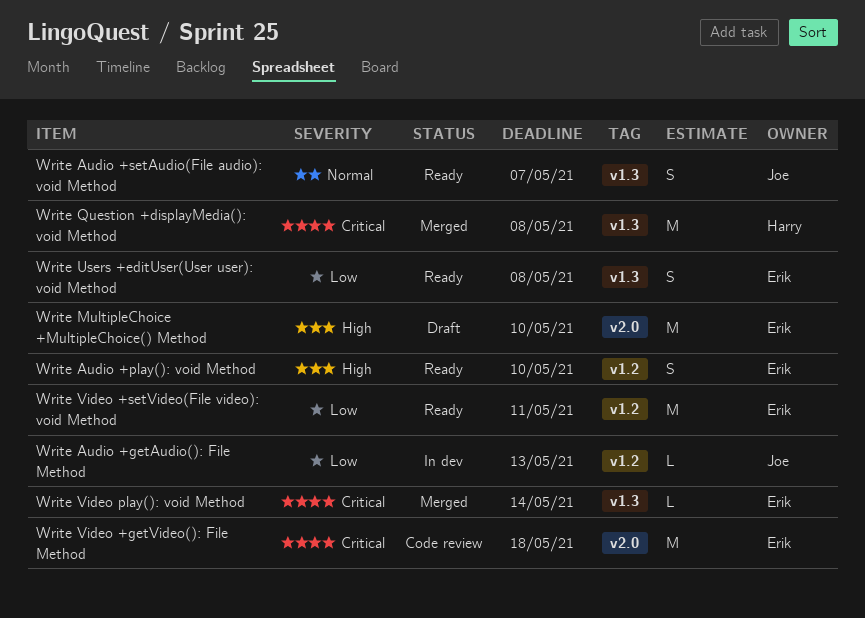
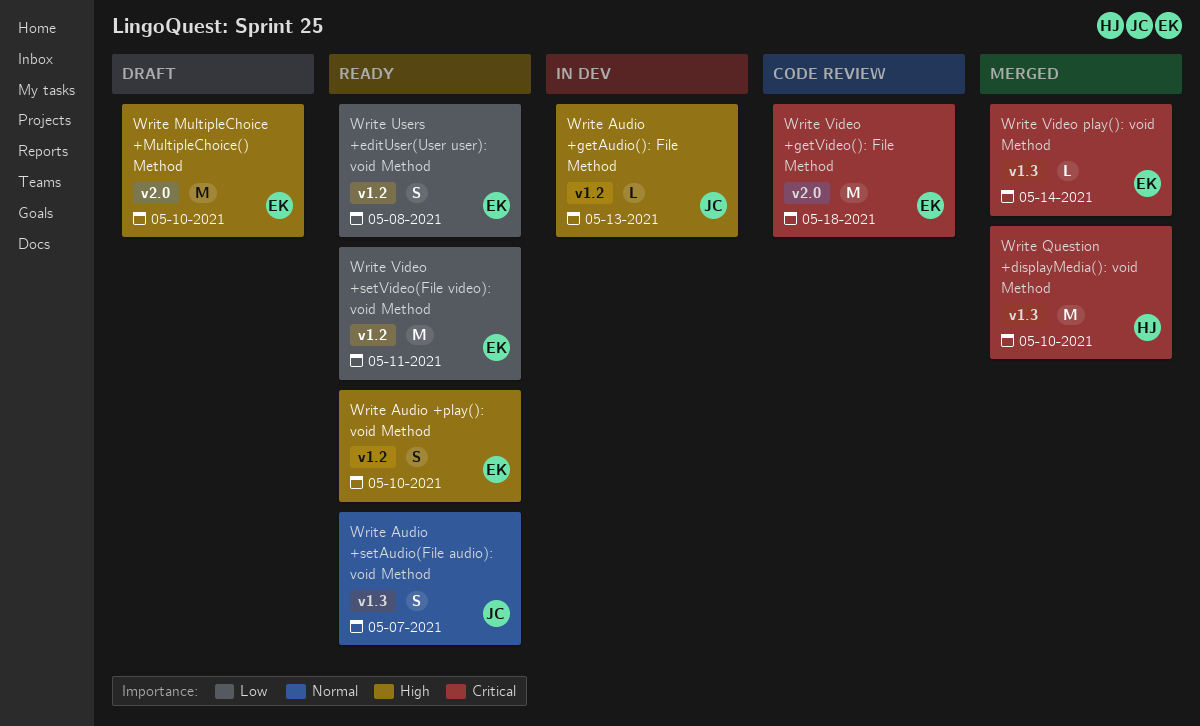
Write Audio +getAudio(): File Method, priority: Low -> High
Write Question +displayMedia(): void Method, due: May 8 -> May 10
Write Users +editUser(User user): void Method, label: v1.3 -> v1.2

